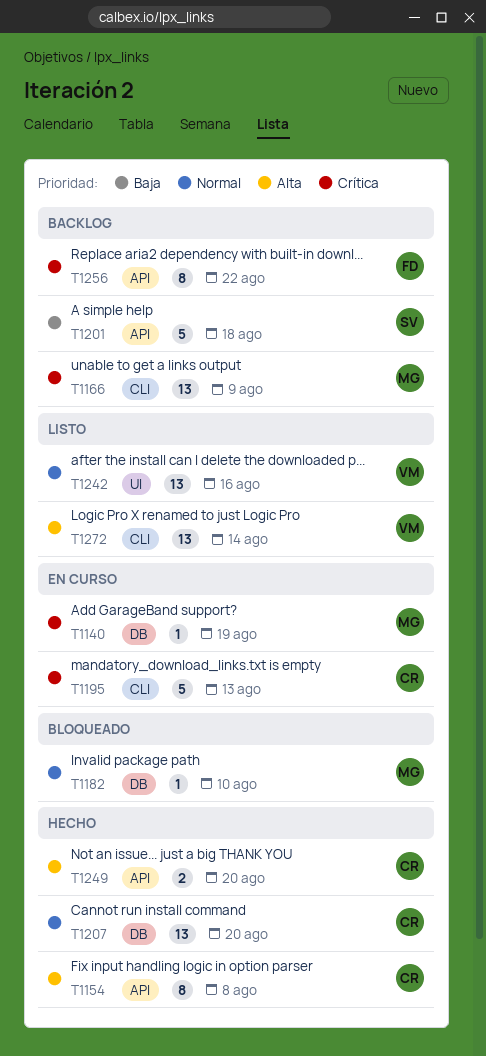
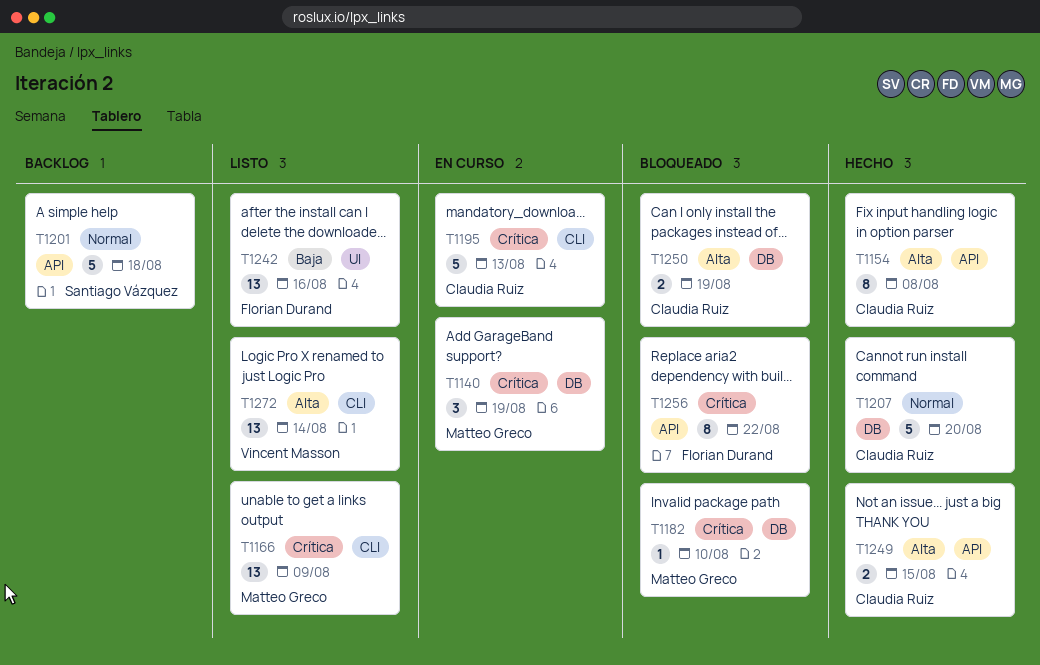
T1140, estimate: 1 -> 3
T1166, status: Backlog -> Listo
T1182, priority: Normal -> Crítica
T1201, priority: Baja -> Normal
T1207, estimate: 13 -> 5
T1242, owner: Vincent Masson -> Florian Durand
T1242, priority: Normal -> Baja
T1249, due: Aug 20 -> Aug 15
T1250: none -> present
T1256, status: Backlog -> Bloqueado

